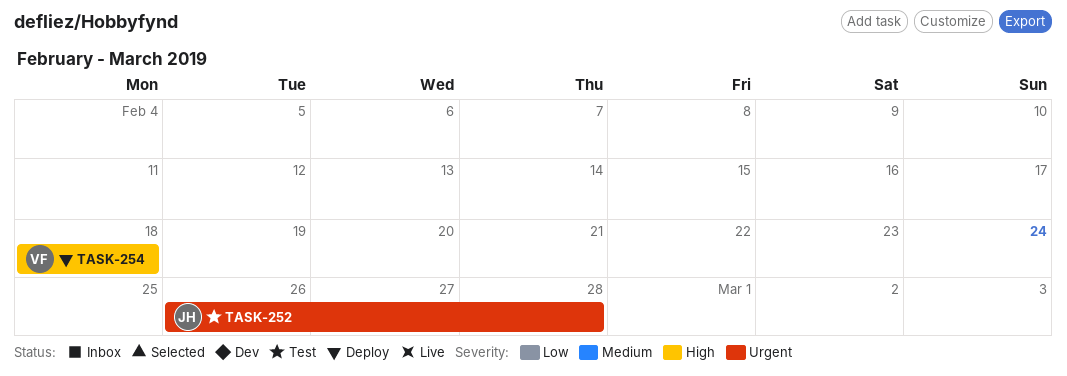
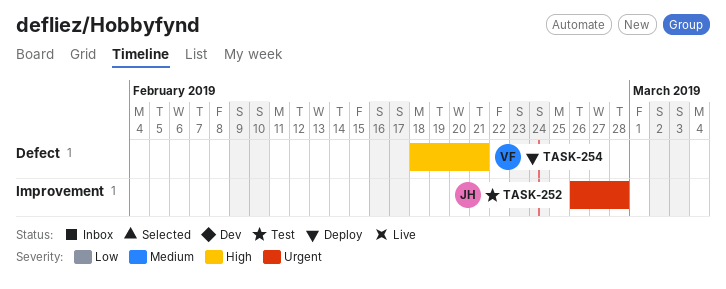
TASK-254, due: Feb 18 -> Feb 21

